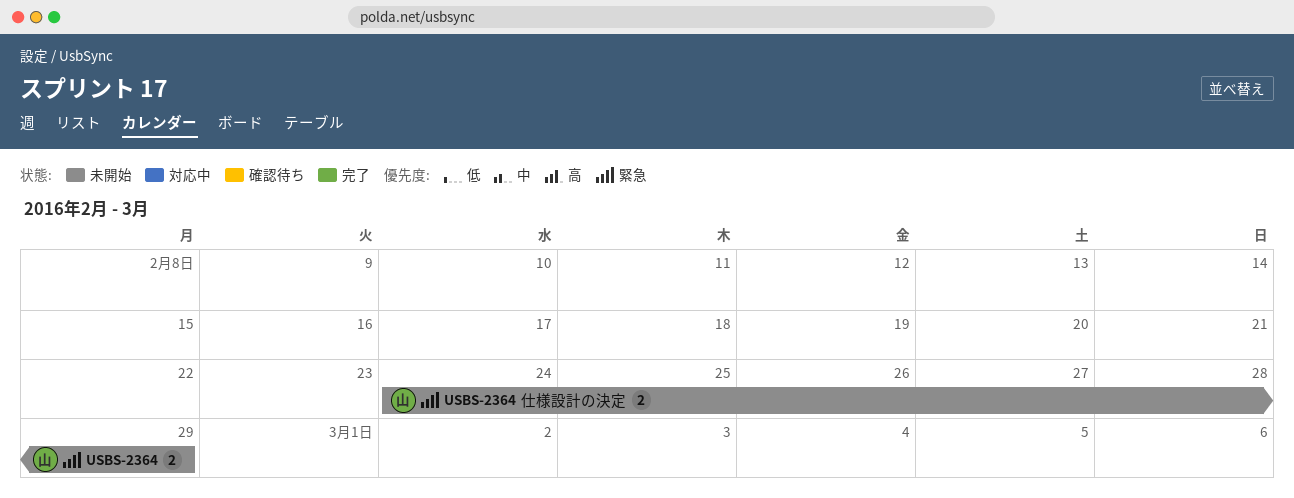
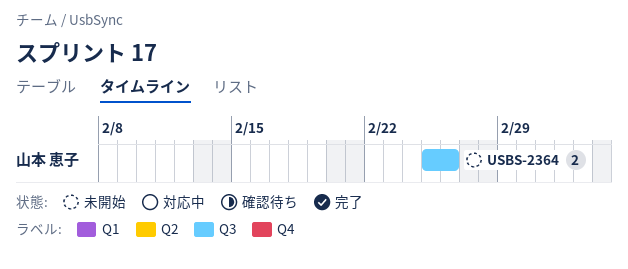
USBS-2364, start: Feb 24 -> Feb 25
USBS-2364, due: Feb 29 -> Feb 26

